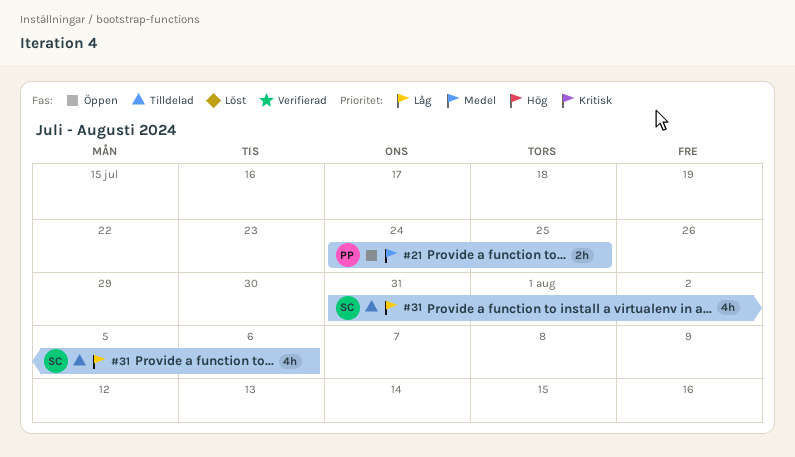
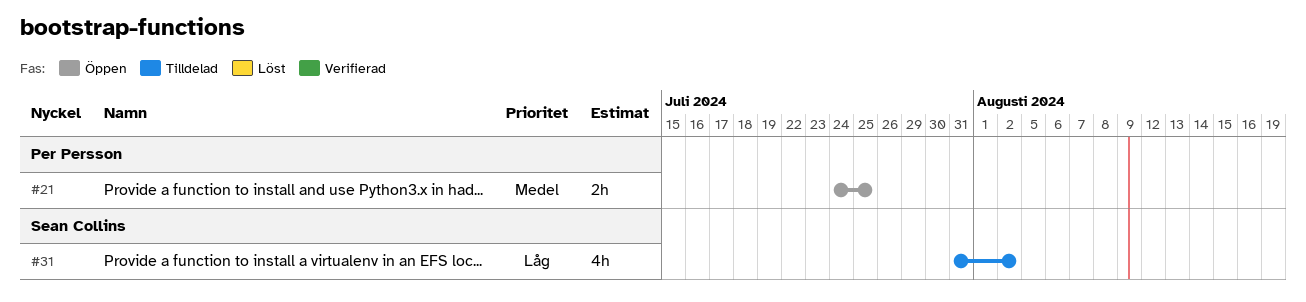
#31, due: Aug 6 -> Aug 2

